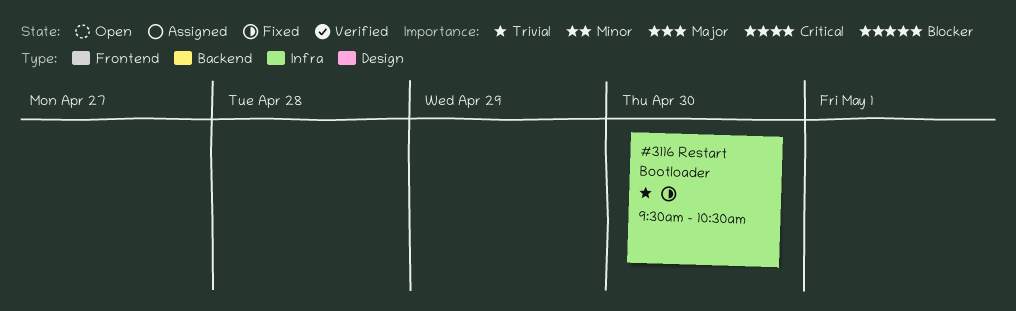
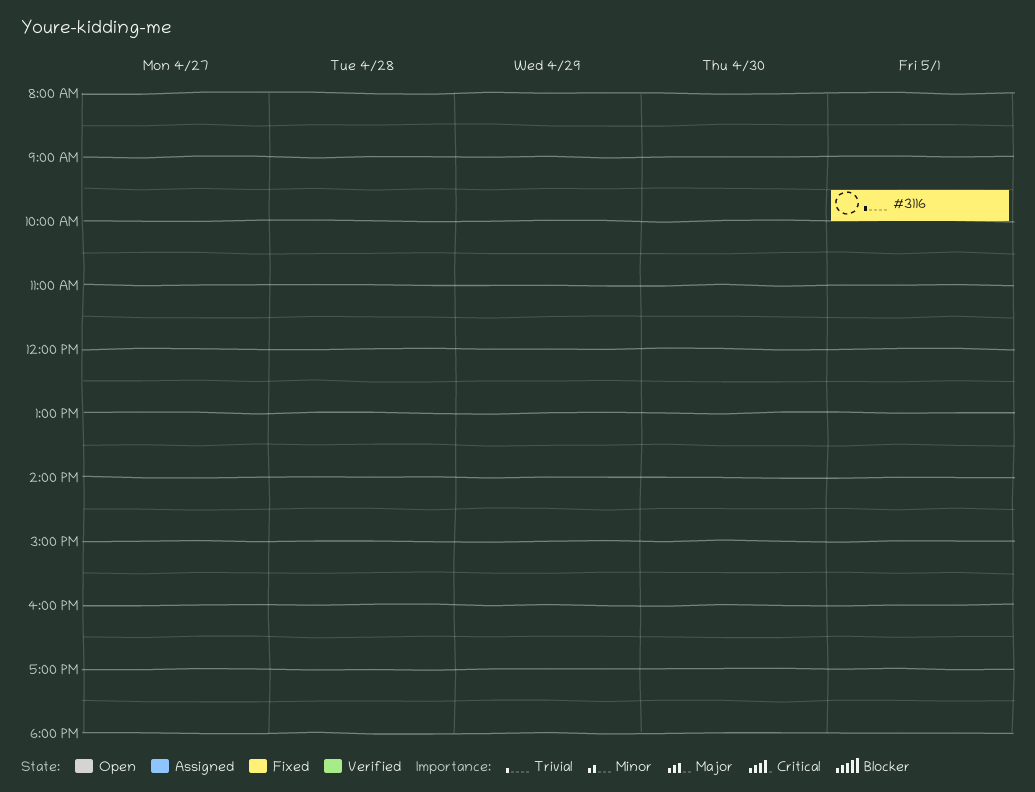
#3116, day: Apr 30 -> May 1
#3116, ends: 10:30 -> 10:00

